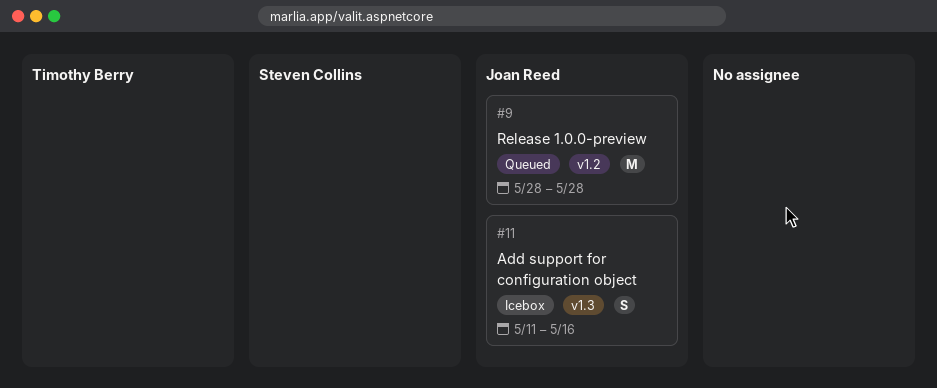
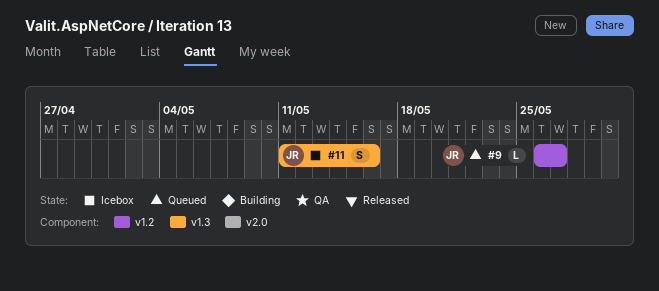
#9, estimate: M -> L
#9, start: May 28 -> May 26
#9, due: May 28 -> May 27

